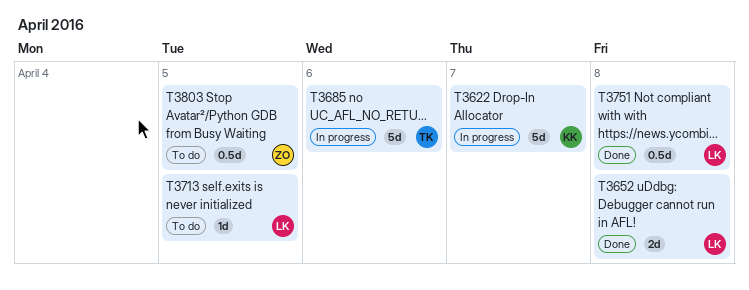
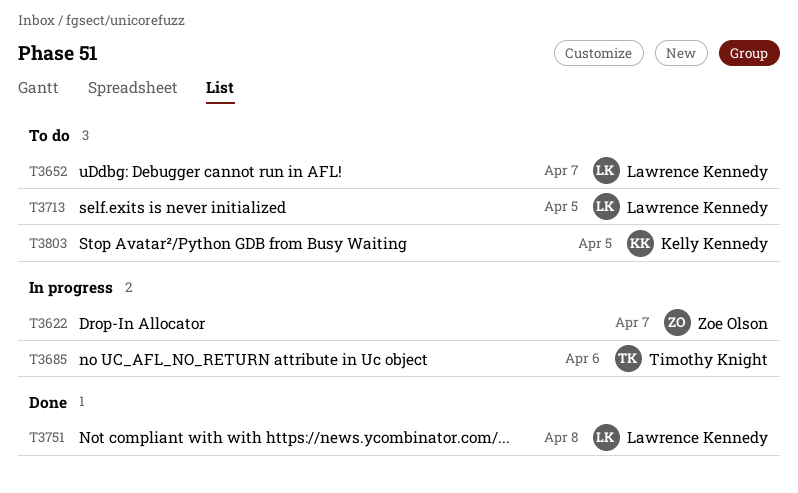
T3622, owner: Kelly Kennedy -> Zoe Olson
T3652, status: Done -> To do
T3652, due: Apr 8 -> Apr 7
T3803, owner: Zoe Olson -> Kelly Kennedy

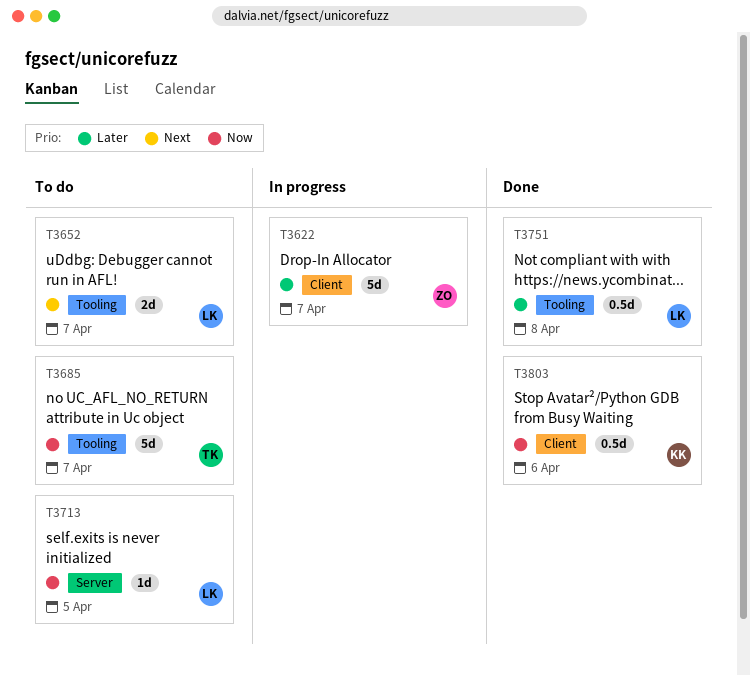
T3685, status: In progress -> To do
T3685, due: Apr 6 -> Apr 7
T3803, status: To do -> Done
T3803, due: Apr 5 -> Apr 6

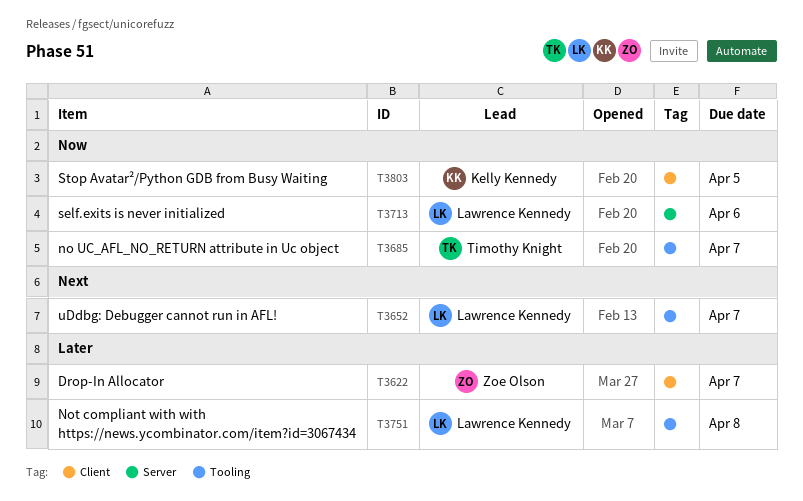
T3713, due: Apr 5 -> Apr 6
T3803, due: Apr 6 -> Apr 5

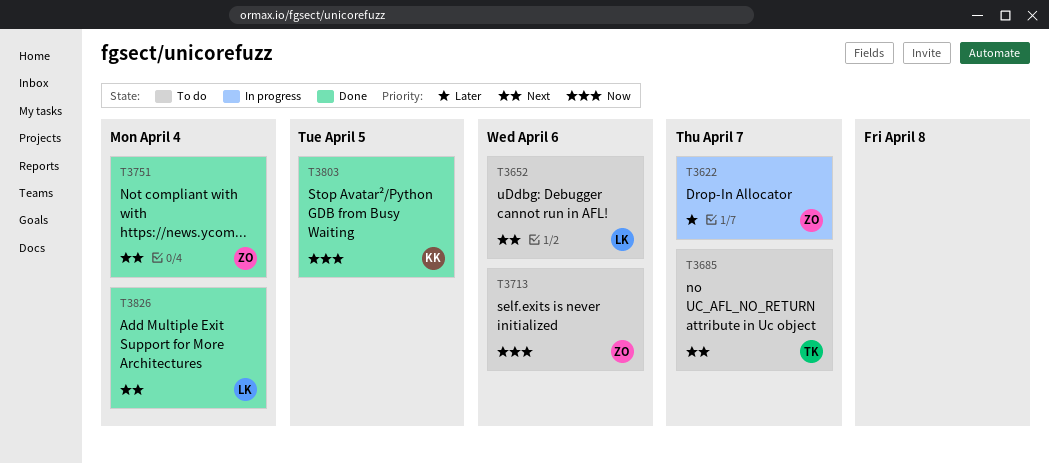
T3652, due: Apr 7 -> Apr 6
T3685, priority: Now -> Next
T3713, owner: Lawrence Kennedy -> Zoe Olson
T3751, owner: Lawrence Kennedy -> Zoe Olson
T3751, priority: Later -> Next
T3751, due: Apr 8 -> Apr 4
T3826: none -> present

